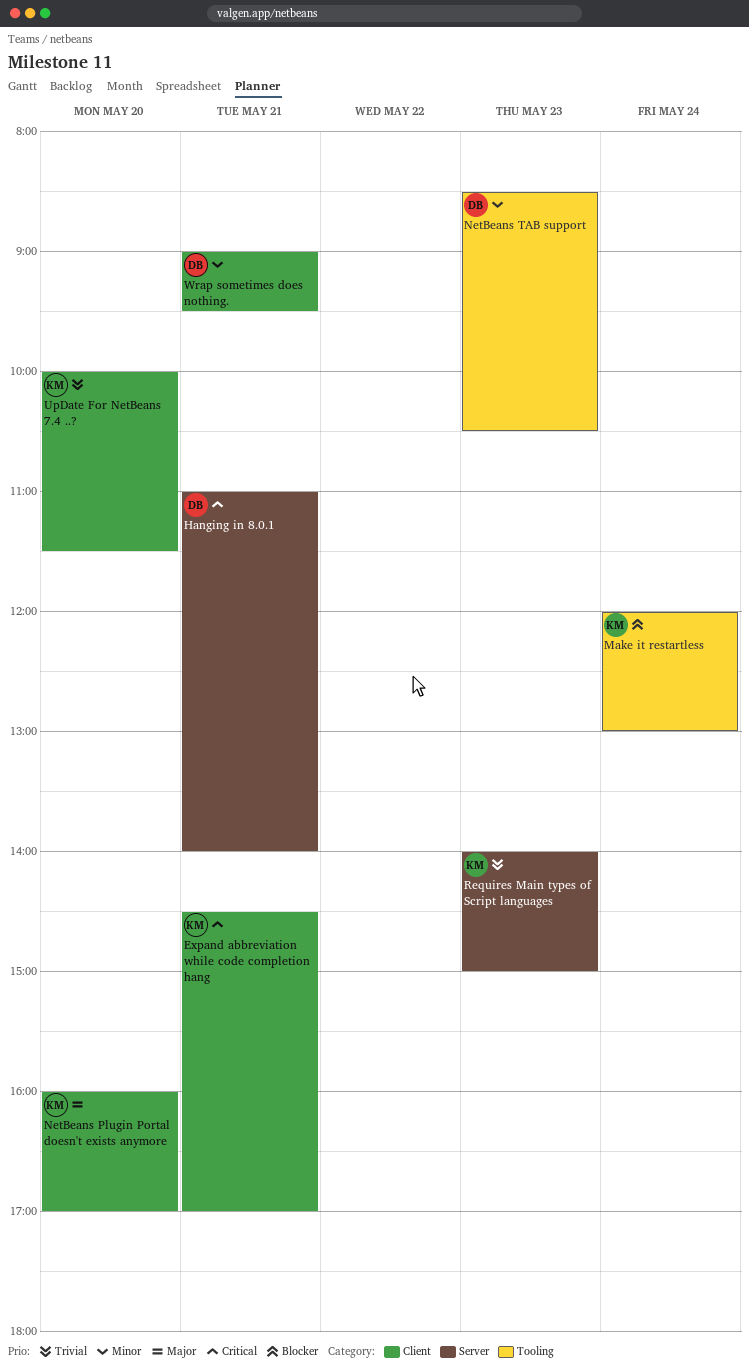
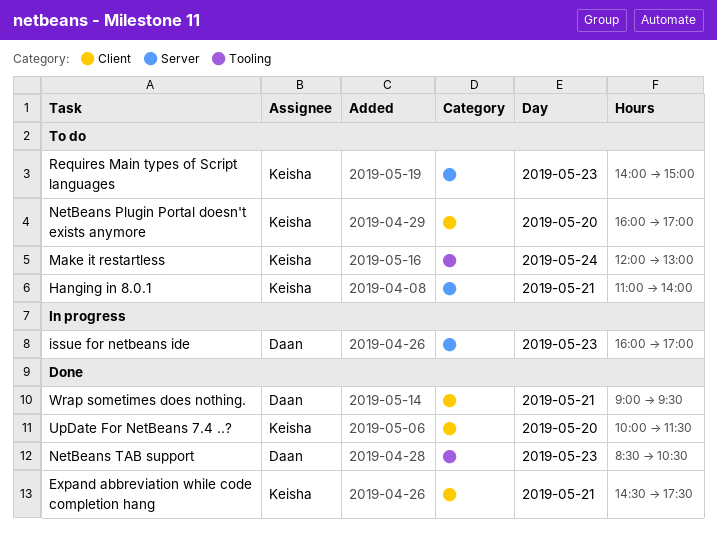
Expand abbreviation while code completion hang, ends: 17:00 -> 17:30
Hanging in 8.0.1, owner: Daan -> Keisha
issue for netbeans ide: none -> present

